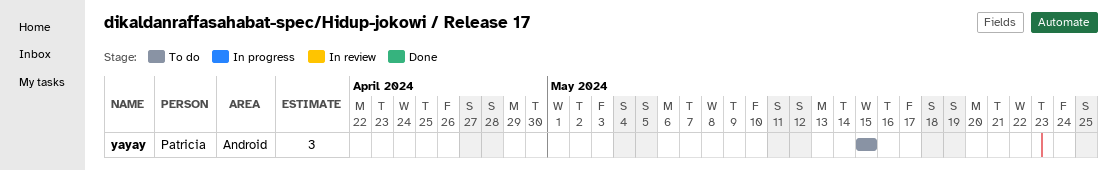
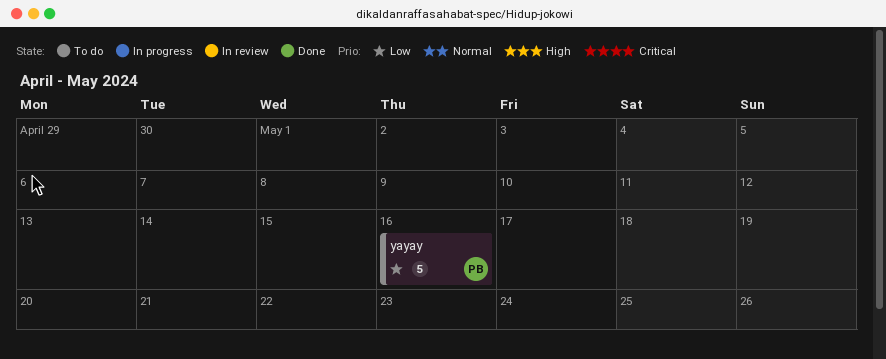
yayay, estimate: 3 -> 5
yayay, due: May 15 -> May 16

